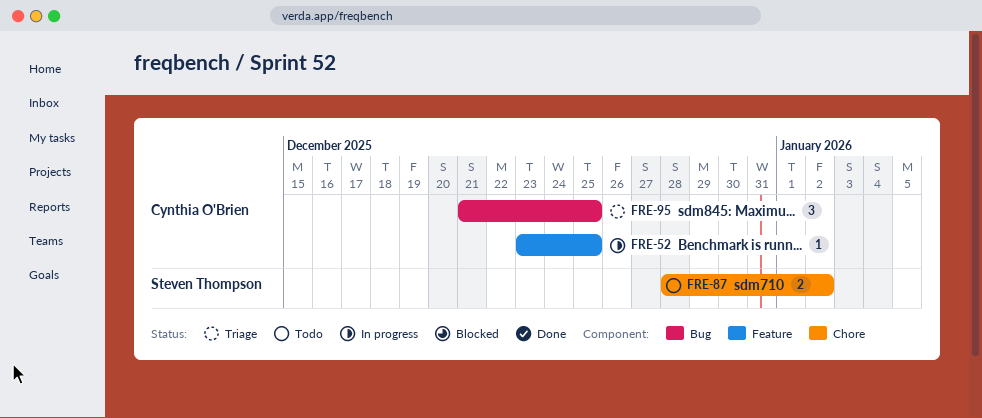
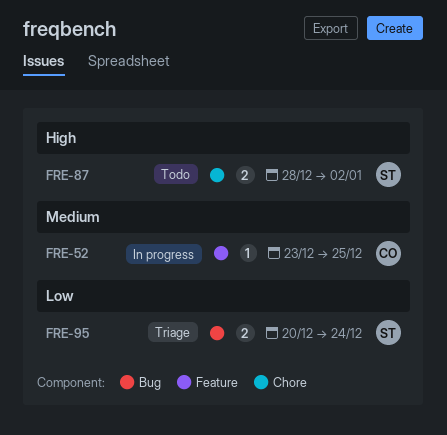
FRE-95, owner: Cynthia O'Brien -> Steven Thompson
FRE-95, estimate: 3 -> 2
FRE-95, start: Dec 21 -> Dec 20
FRE-95, due: Dec 25 -> Dec 24

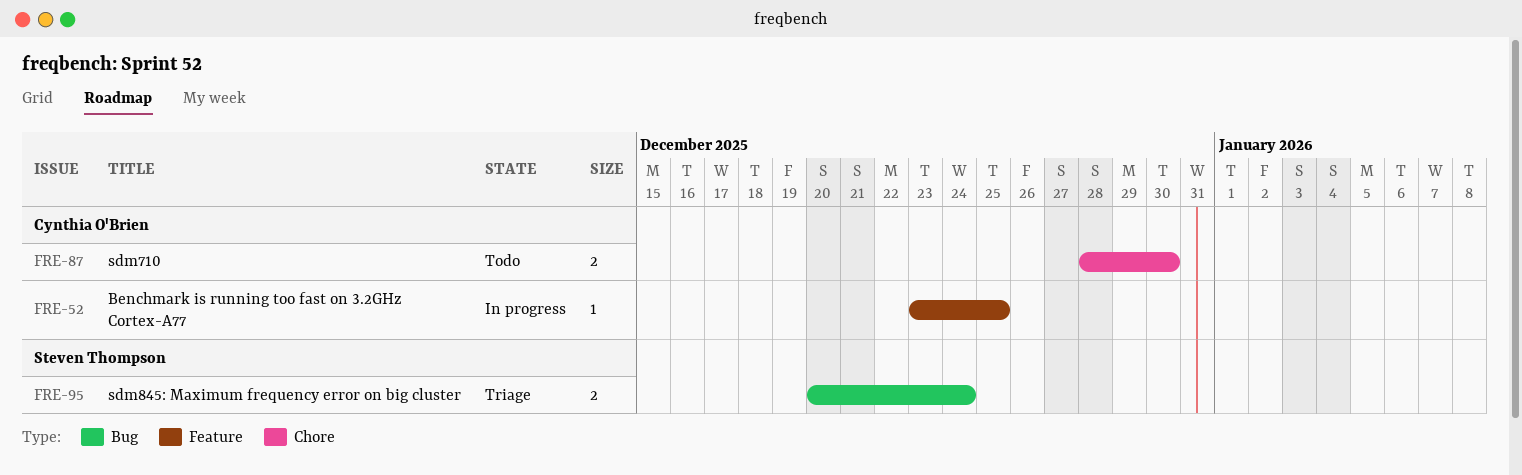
FRE-87, owner: Steven Thompson -> Cynthia O'Brien
FRE-87, due: Jan 2 -> Dec 30

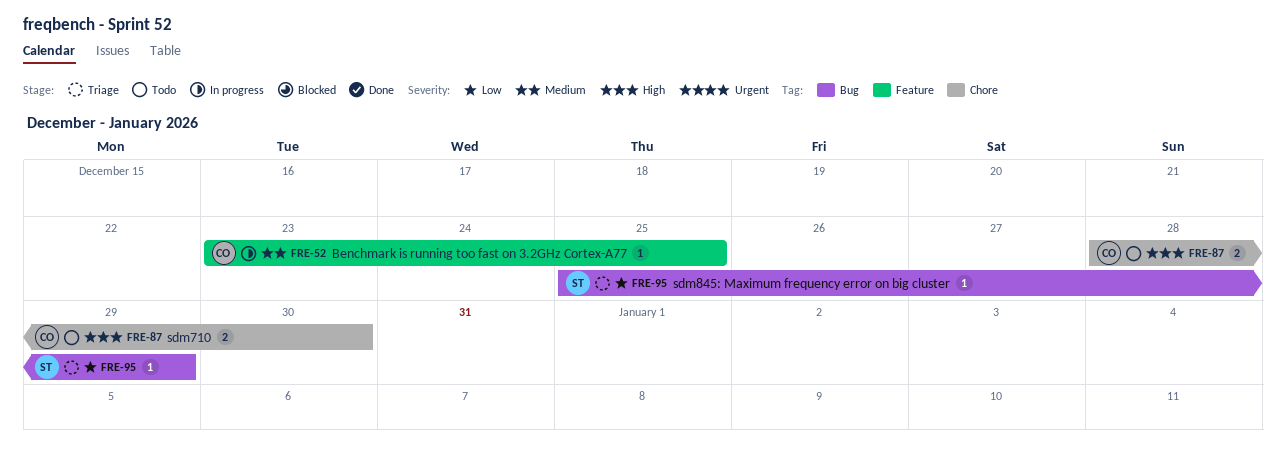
FRE-95, estimate: 2 -> 1
FRE-95, start: Dec 20 -> Dec 25
FRE-95, due: Dec 24 -> Dec 29

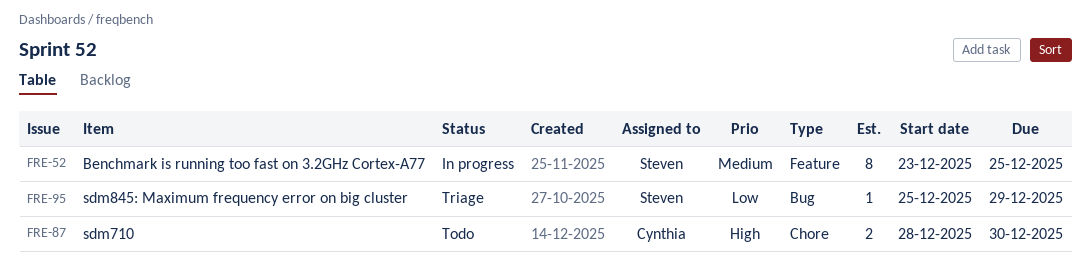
FRE-52, owner: Cynthia -> Steven
FRE-52, estimate: 1 -> 8

